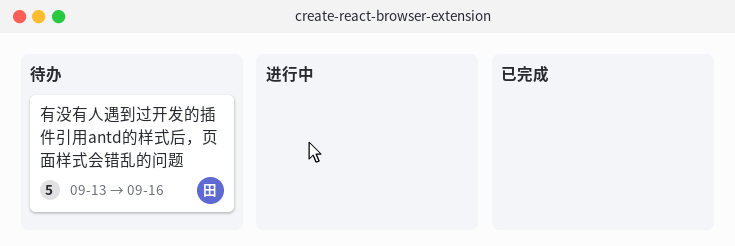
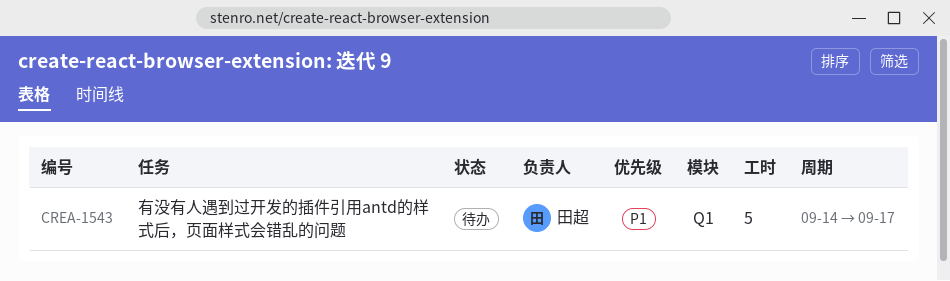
有没有人遇到过开发的插件引用antd的样式后，页面样式会错乱的问题, start: Sep 13 -> Sep 14
有没有人遇到过开发的插件引用antd的样式后，页面样式会错乱的问题, due: Sep 16 -> Sep 17

